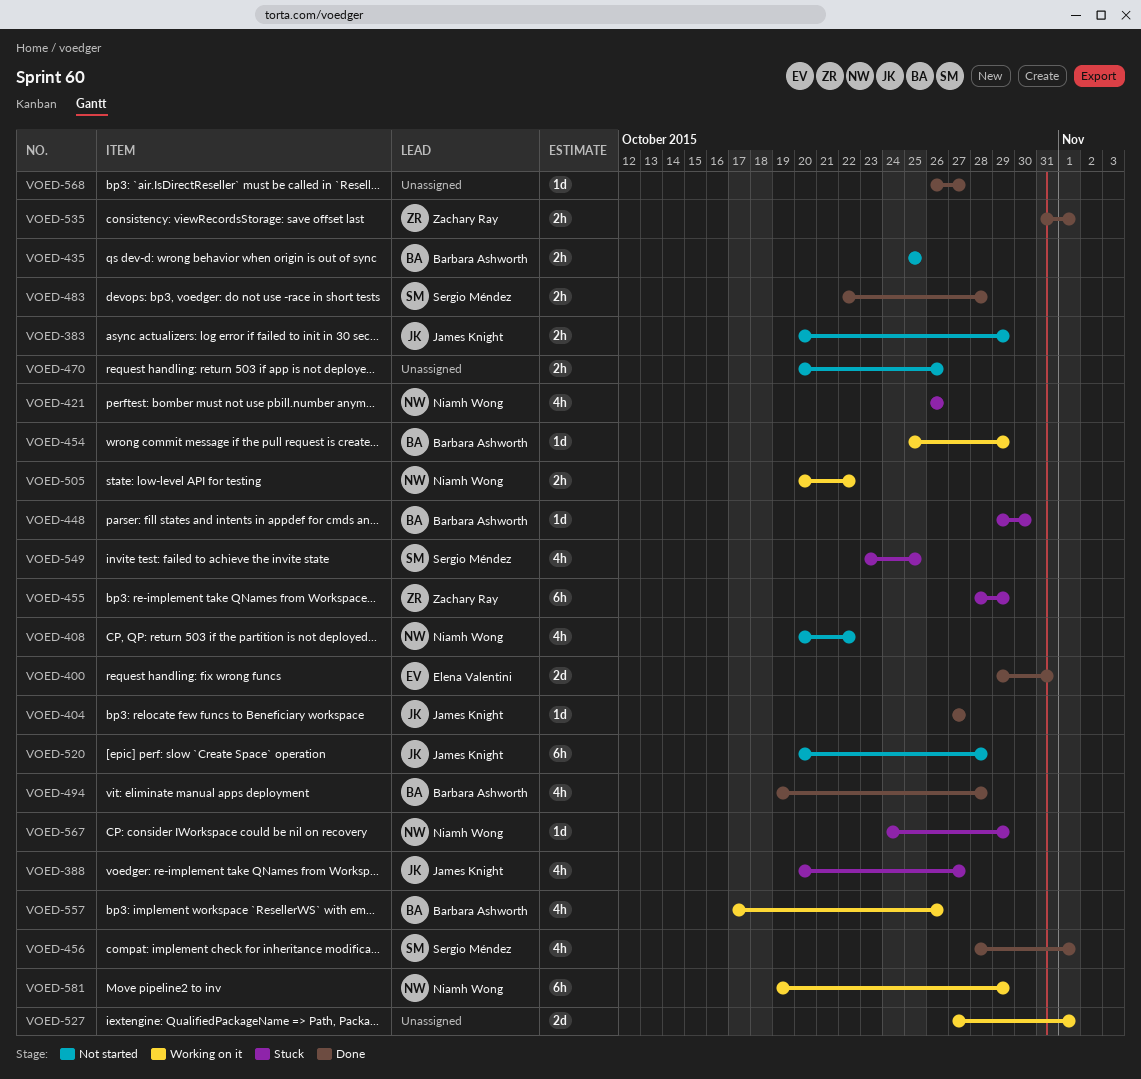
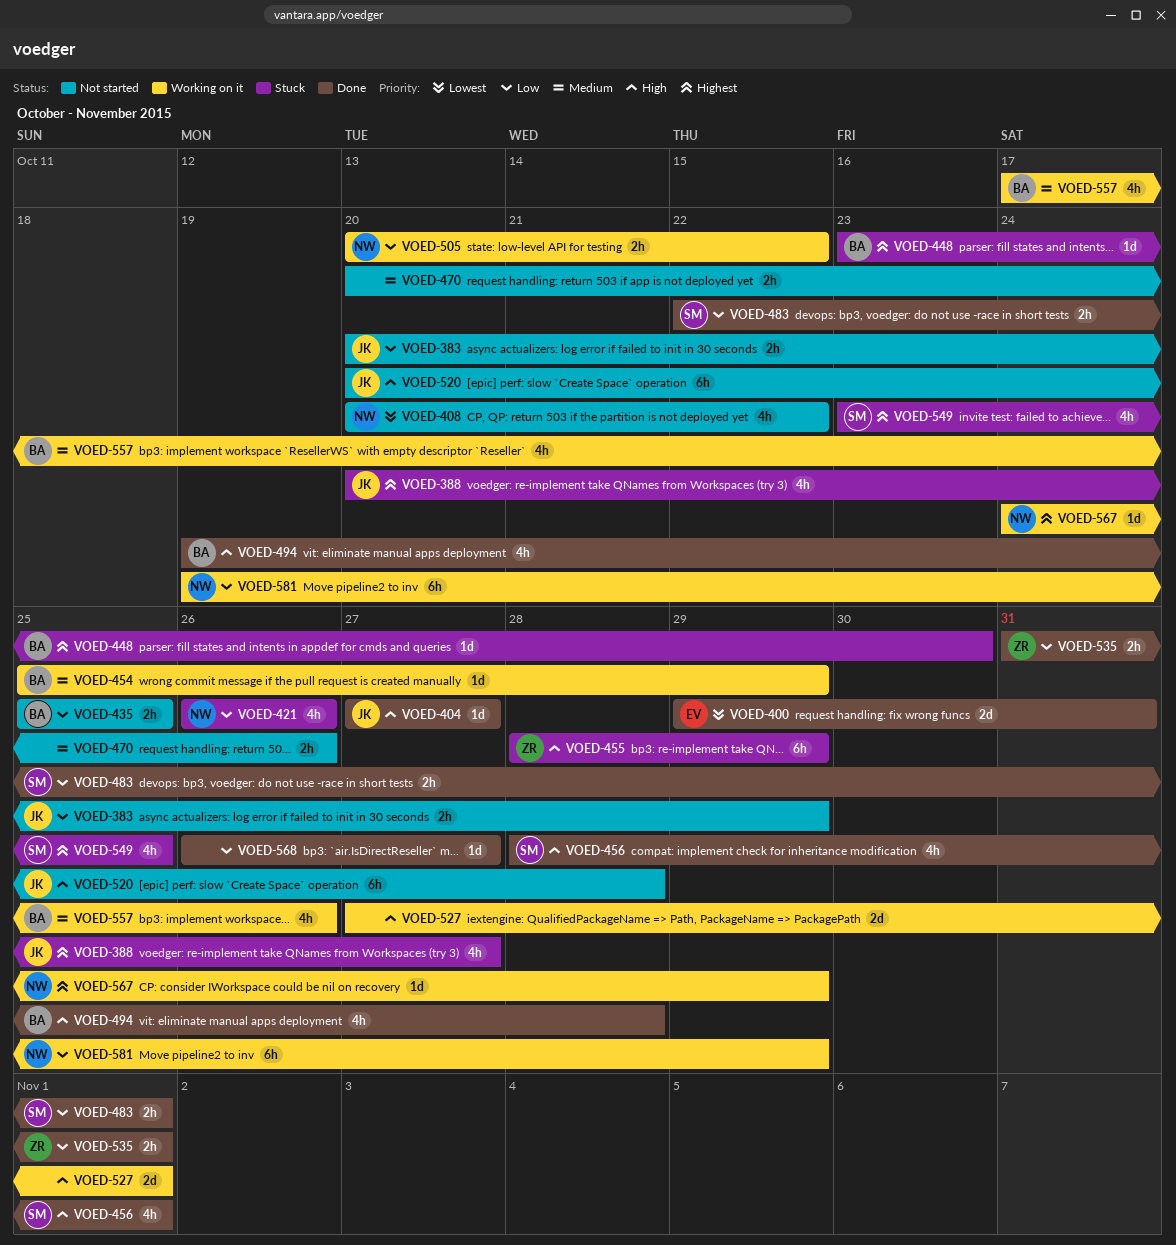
VOED-448, start: Oct 29 -> Oct 23
VOED-483, due: Oct 28 -> Nov 1
VOED-567, status: Stuck -> Working on it

